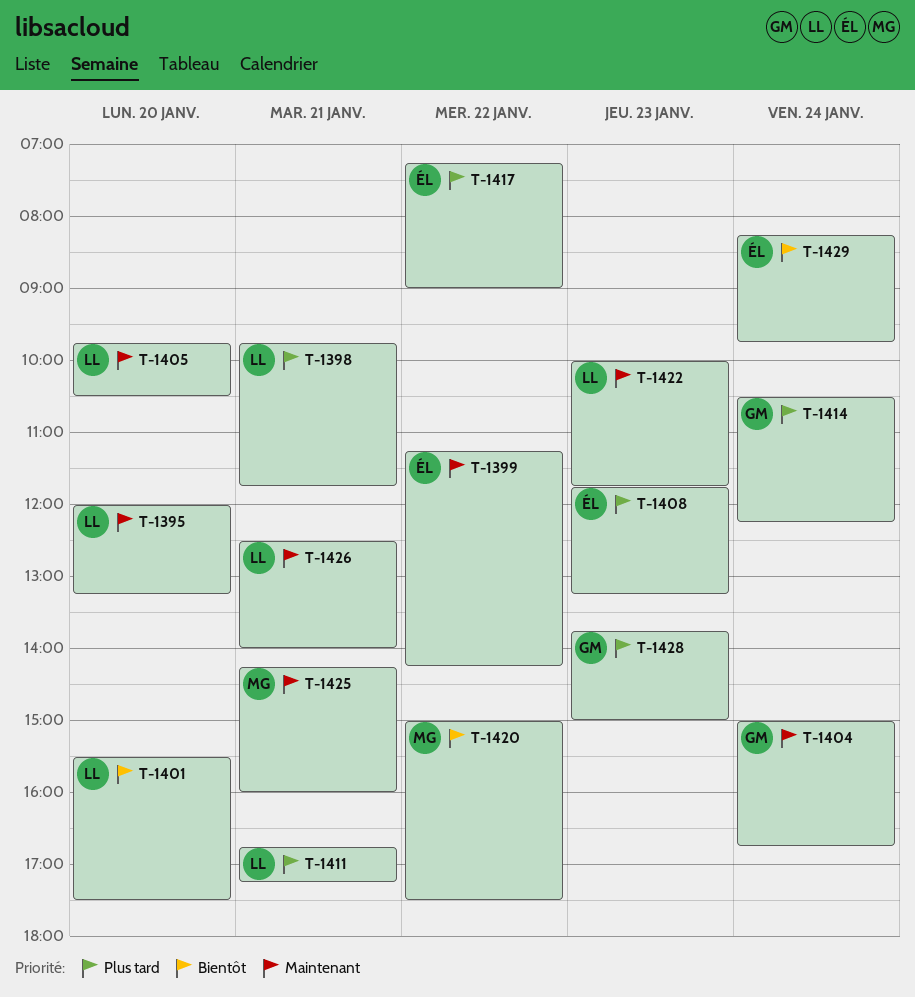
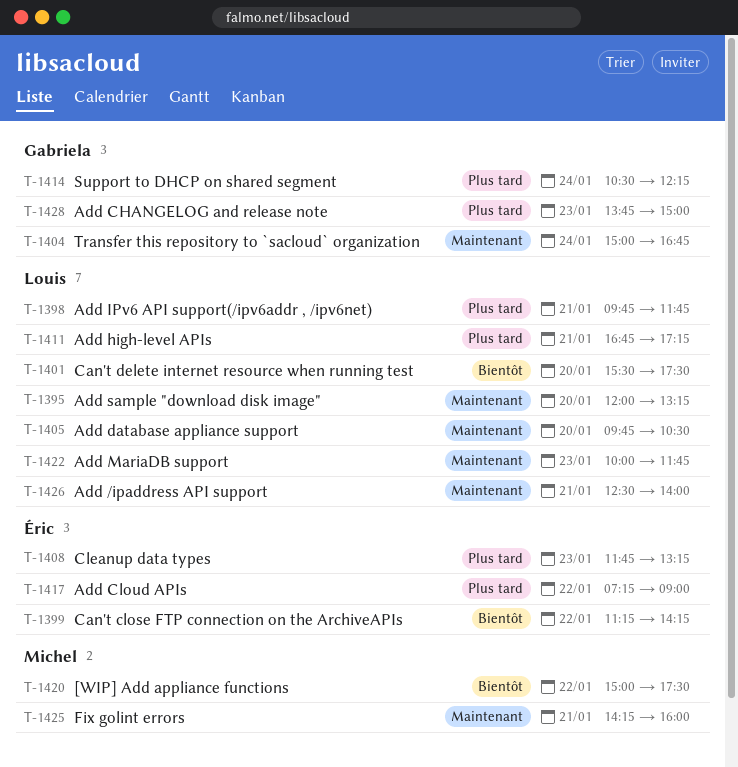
T-1399, priority: Maintenant -> Bientôt
T-1429: present -> none

